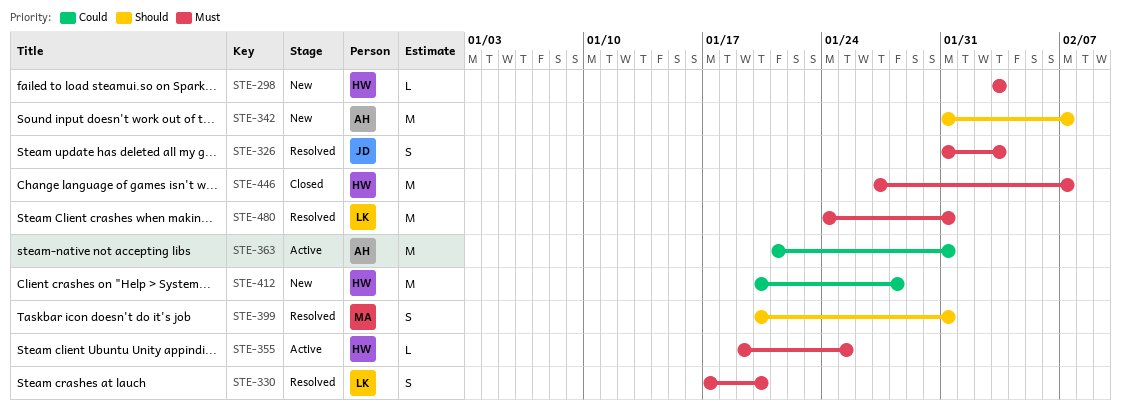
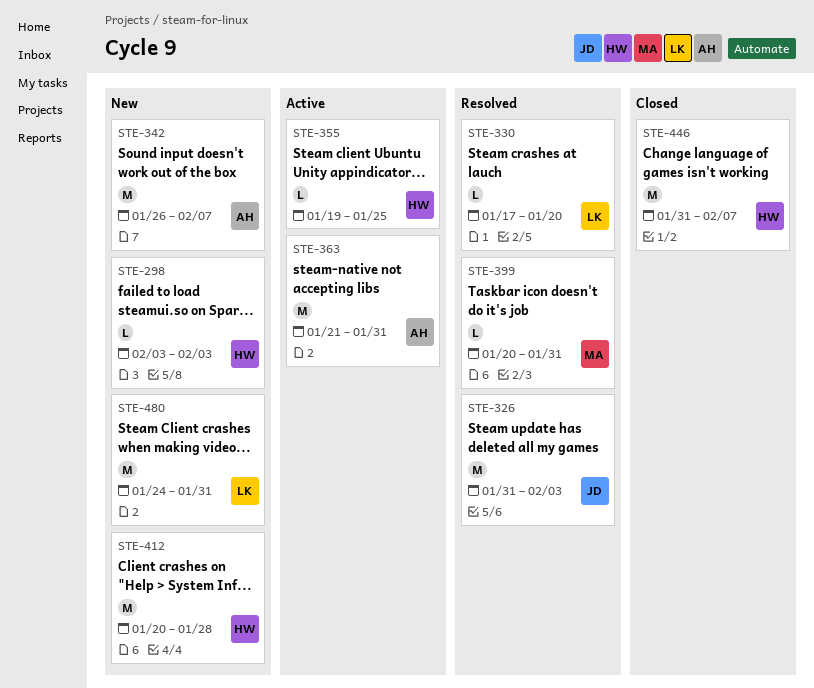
STE-326, estimate: S -> M
STE-330, estimate: S -> L
STE-342, start: Jan 31 -> Jan 26
STE-399, estimate: S -> L
STE-446, start: Jan 27 -> Jan 31
STE-480, status: Resolved -> New

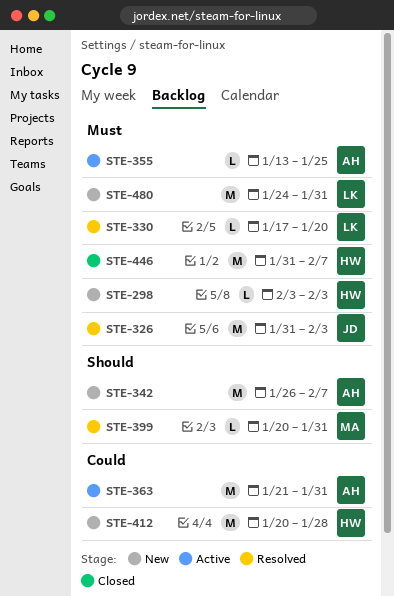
STE-355, owner: HW -> AH
STE-355, start: Jan 19 -> Jan 13

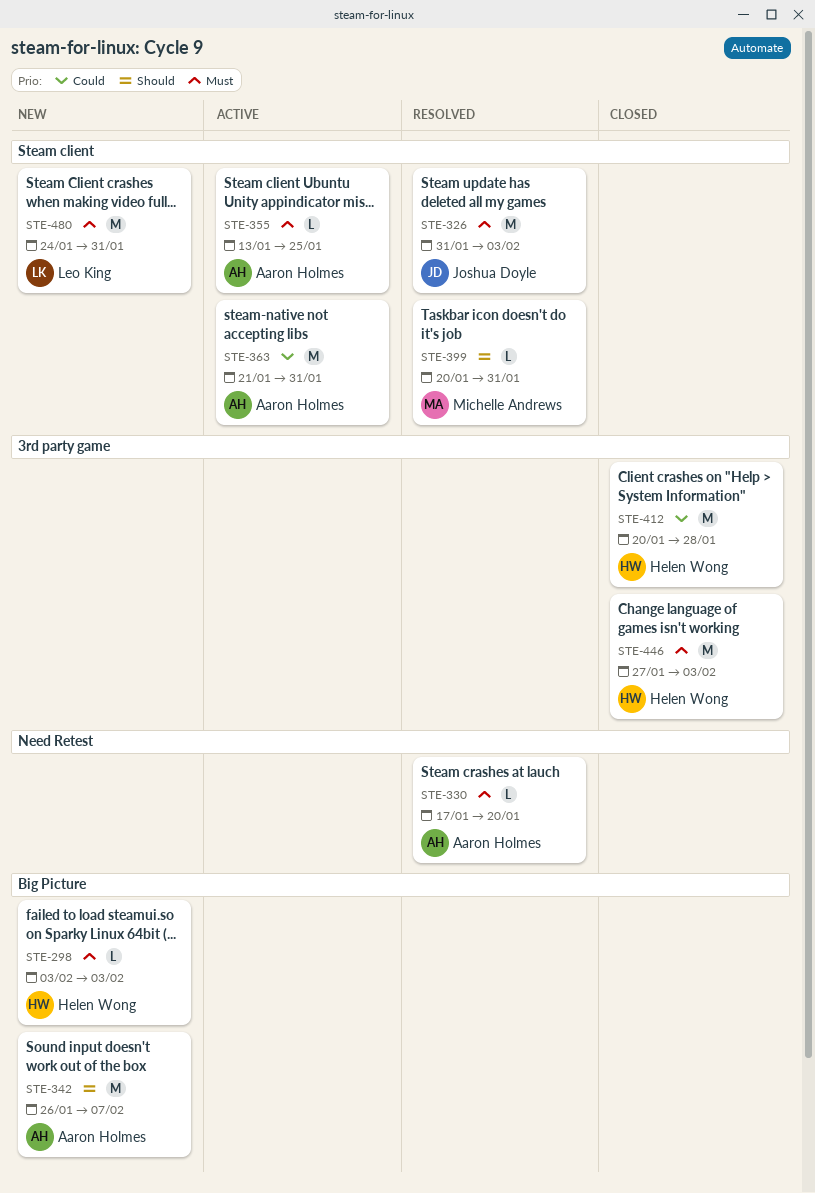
STE-330, owner: Leo King -> Aaron Holmes
STE-412, status: New -> Closed
STE-446, start: Jan 31 -> Jan 27
STE-446, due: Feb 7 -> Feb 3

